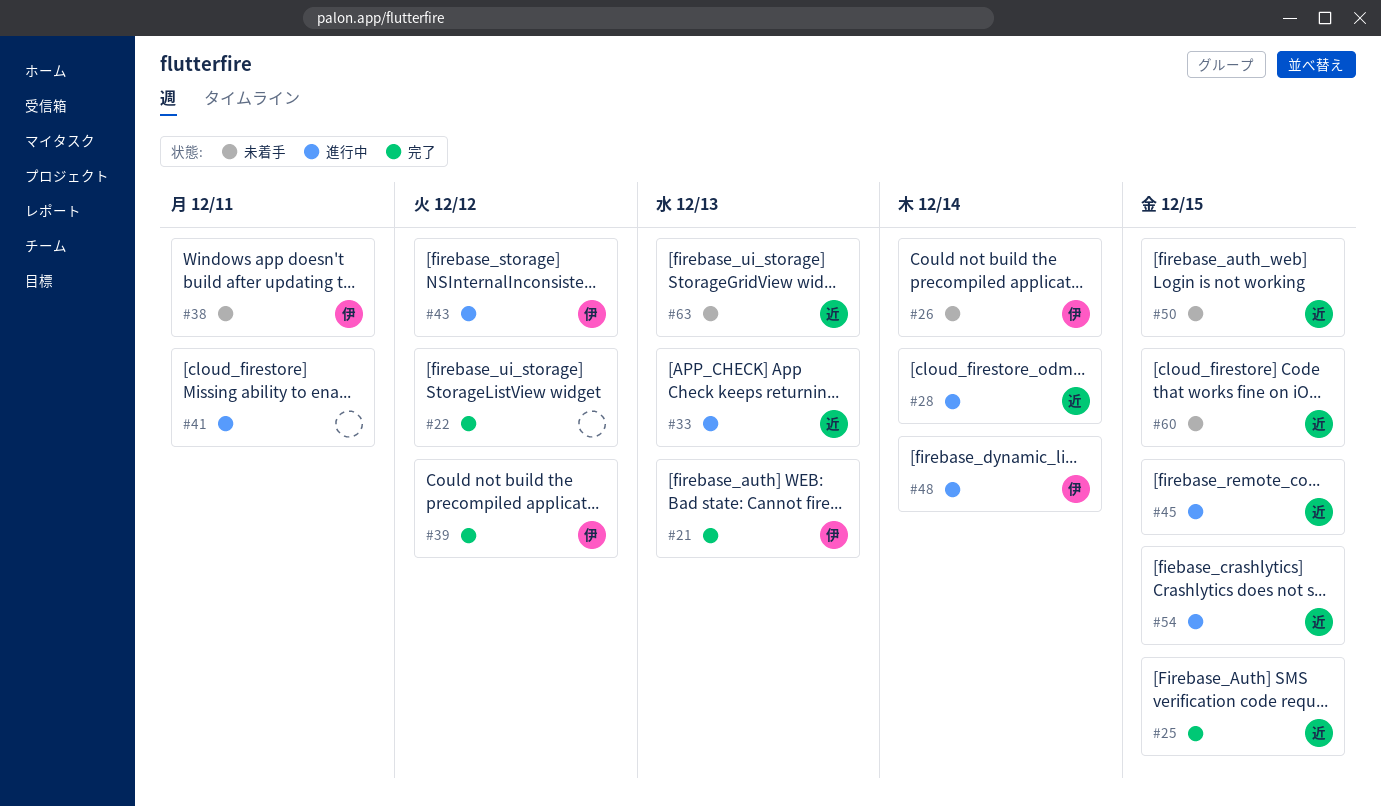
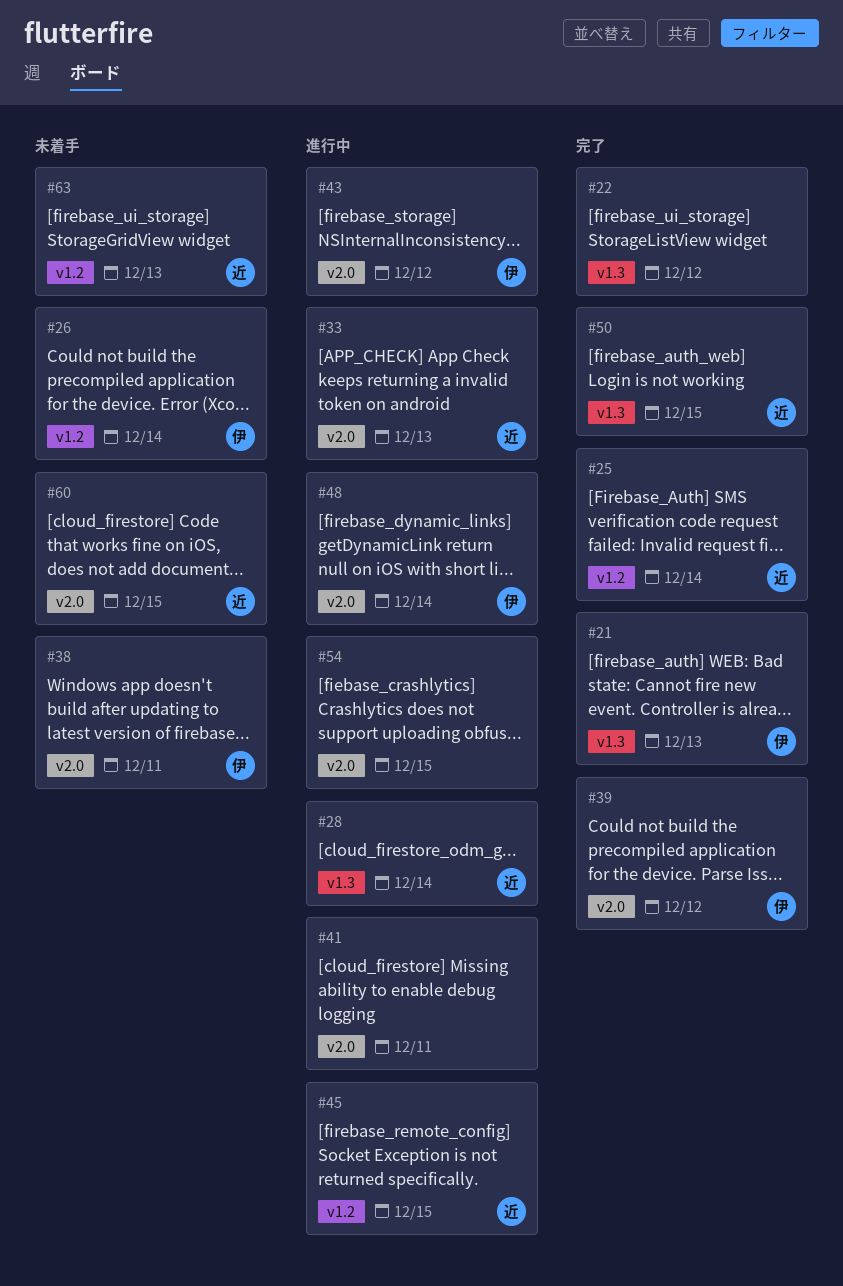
#25, due: Dec 15 -> Dec 14
#50, status: 未着手 -> 完了
#54, owner: 近 -> none

